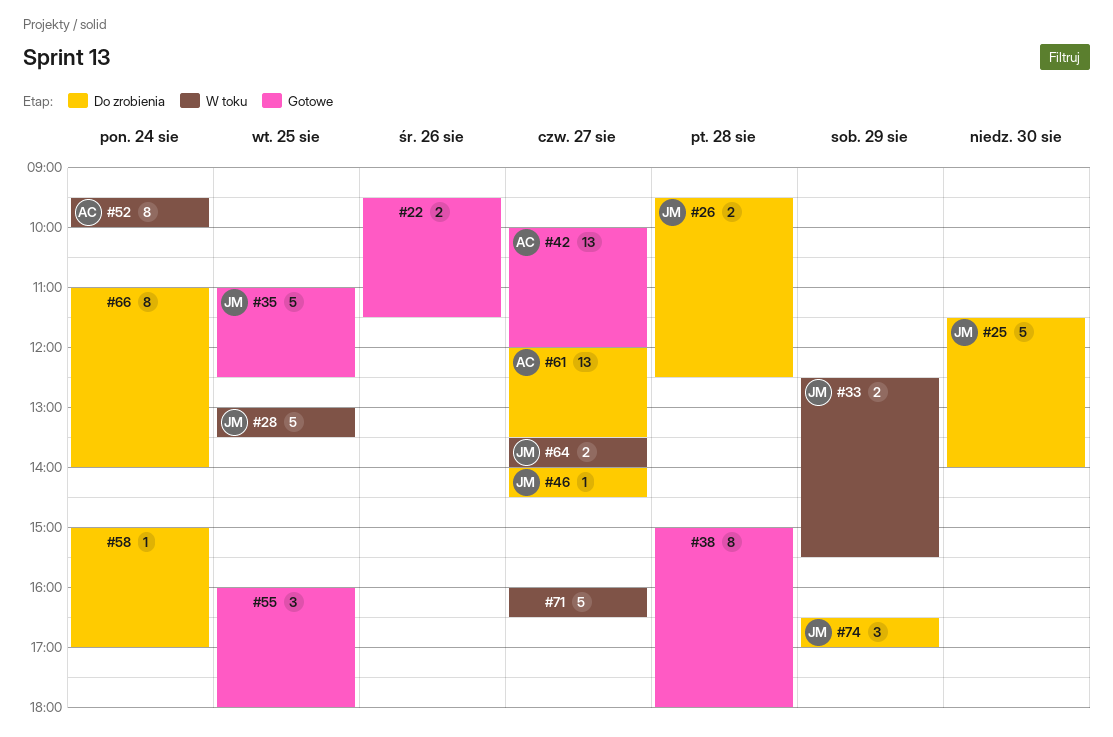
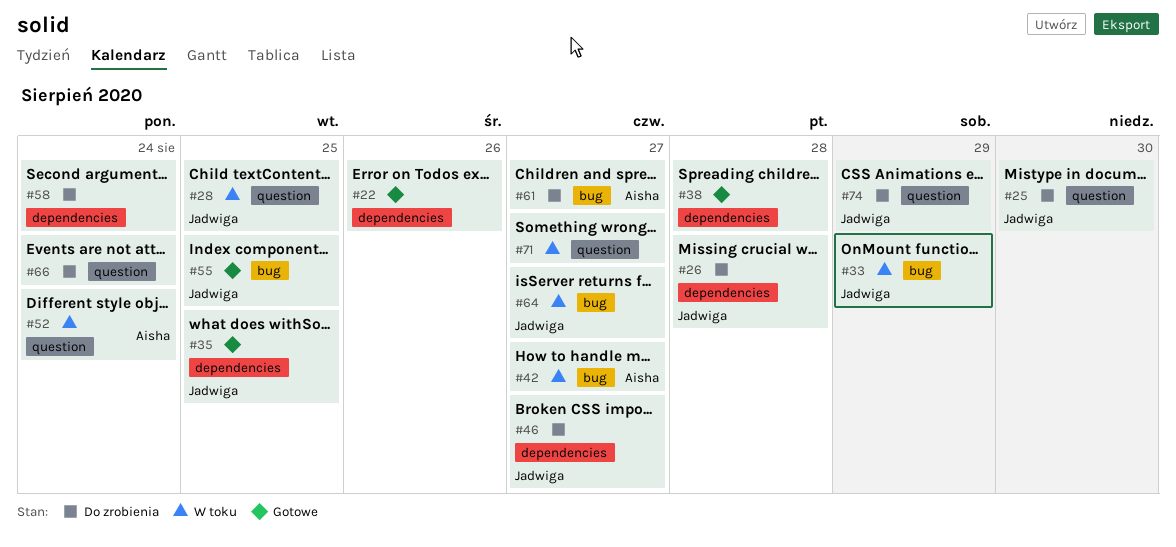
#42, status: Gotowe -> W toku
#55, owner: none -> Jadwiga

